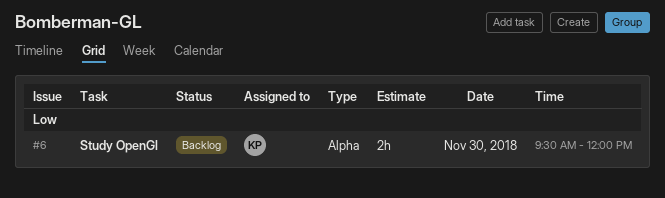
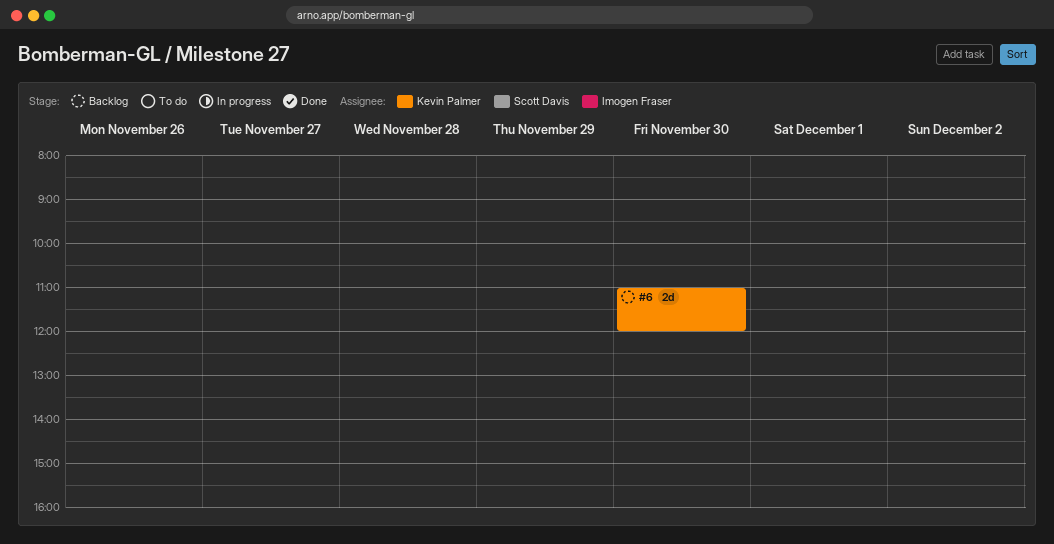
#6, estimate: 2h -> 2d
#6, begins: 09:30 -> 11:00

